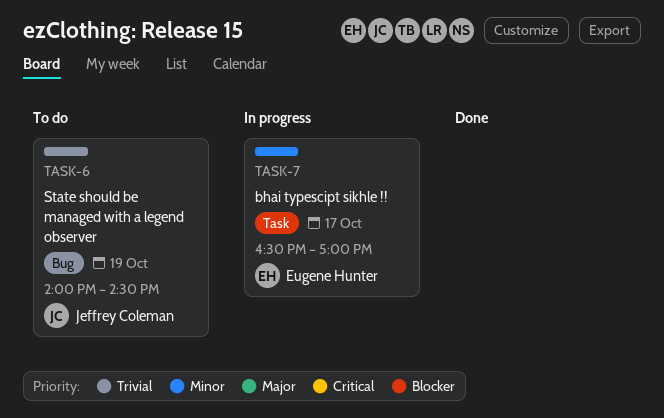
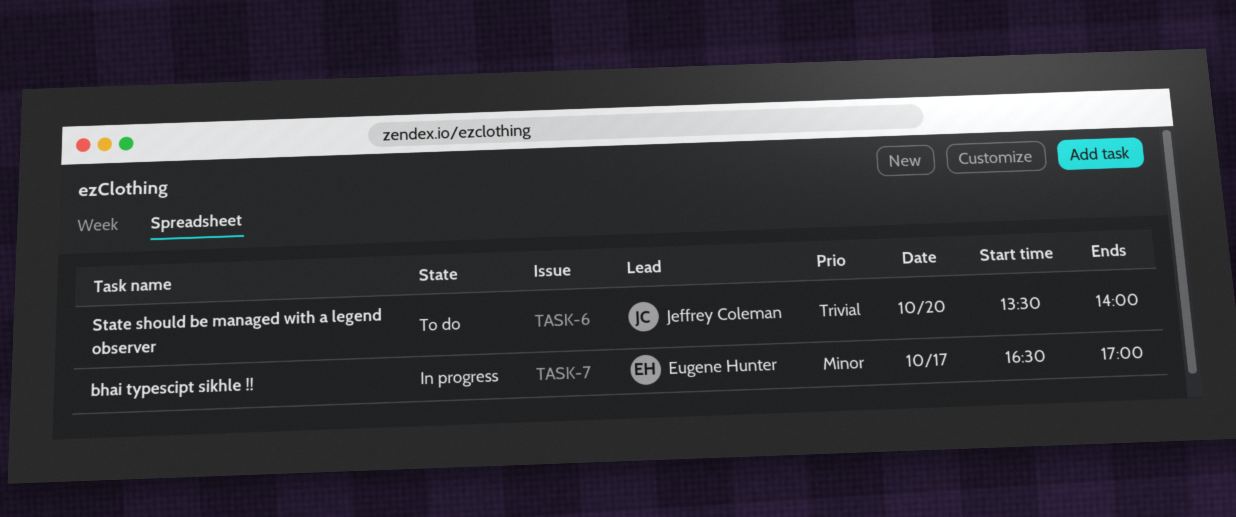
TASK-6, day: Oct 19 -> Oct 20
TASK-6, begins: 14:00 -> 13:30
TASK-6, ends: 14:30 -> 14:00

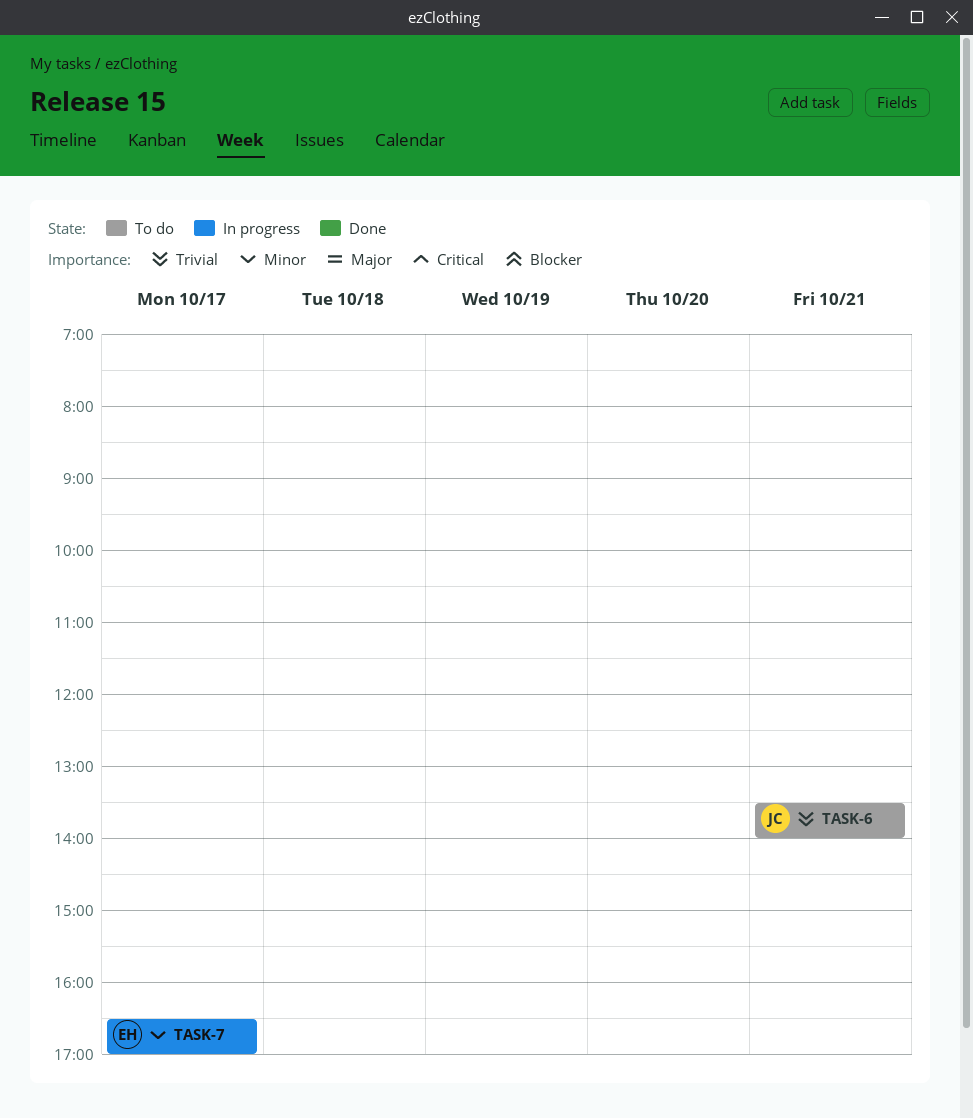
TASK-6, day: Oct 20 -> Oct 21

